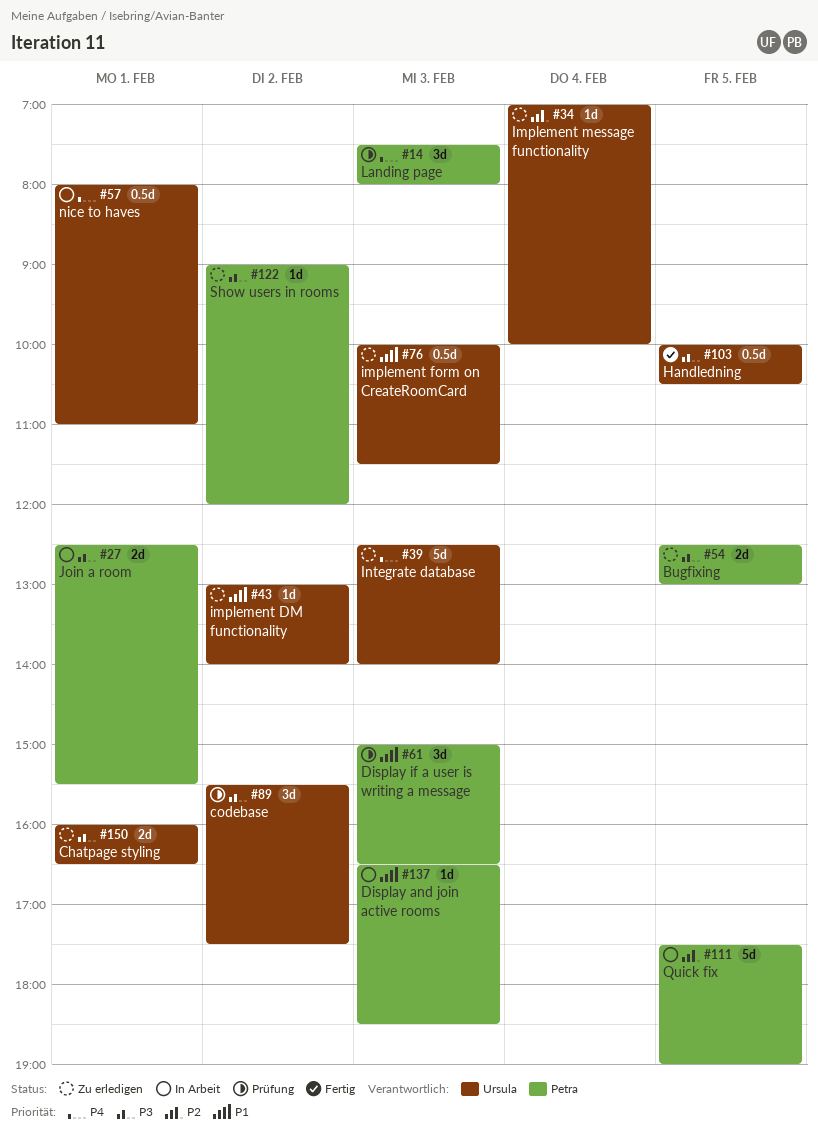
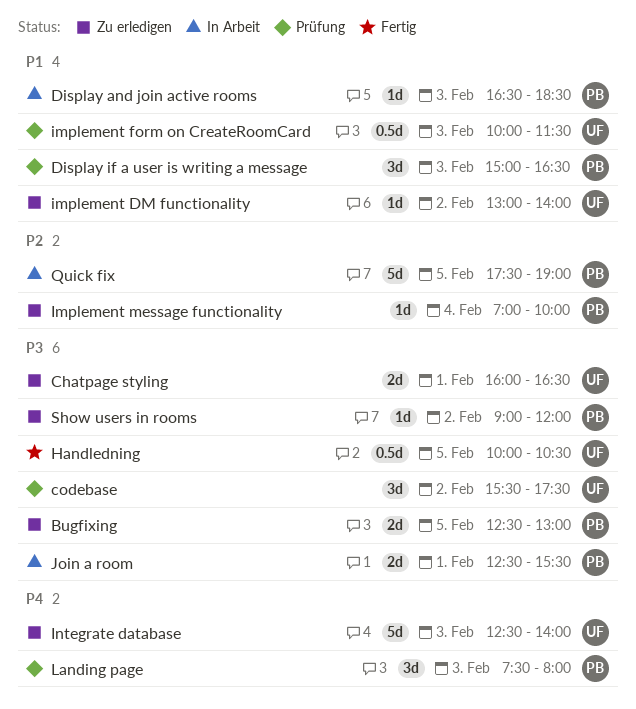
implement form on CreateRoomCard, status: Zu erledigen -> Prüfung
Implement message functionality, owner: Ursula -> Petra
nice to haves: present -> none

